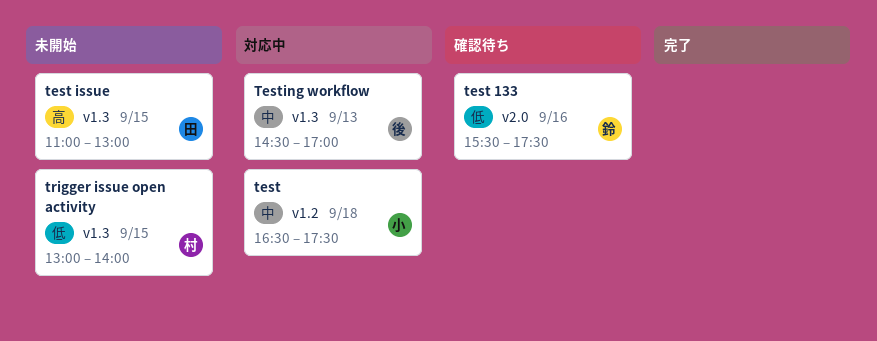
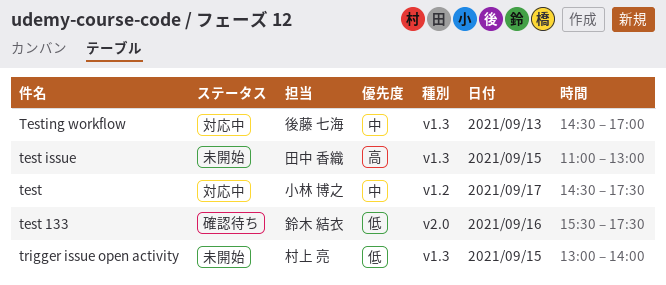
test, day: Sep 18 -> Sep 17
test, begins: 16:30 -> 14:30

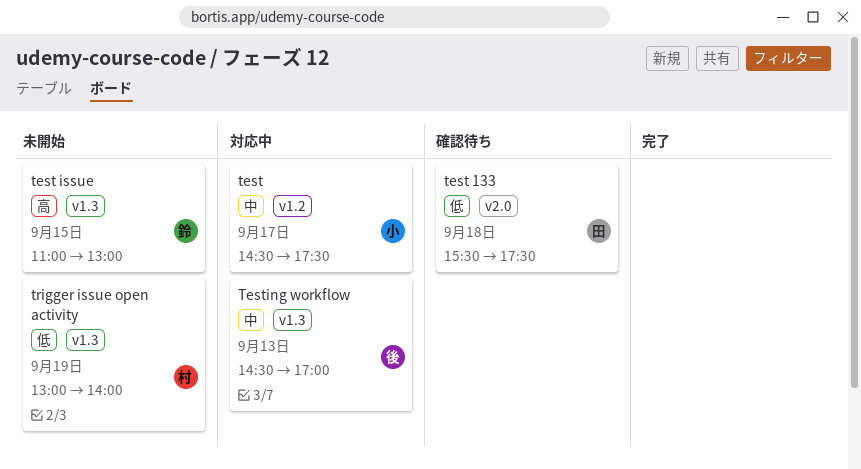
test 133, owner: 鈴木 結衣 -> 田中 香織
test 133, day: Sep 16 -> Sep 18
test issue, owner: 田中 香織 -> 鈴木 結衣
trigger issue open activity, day: Sep 15 -> Sep 19

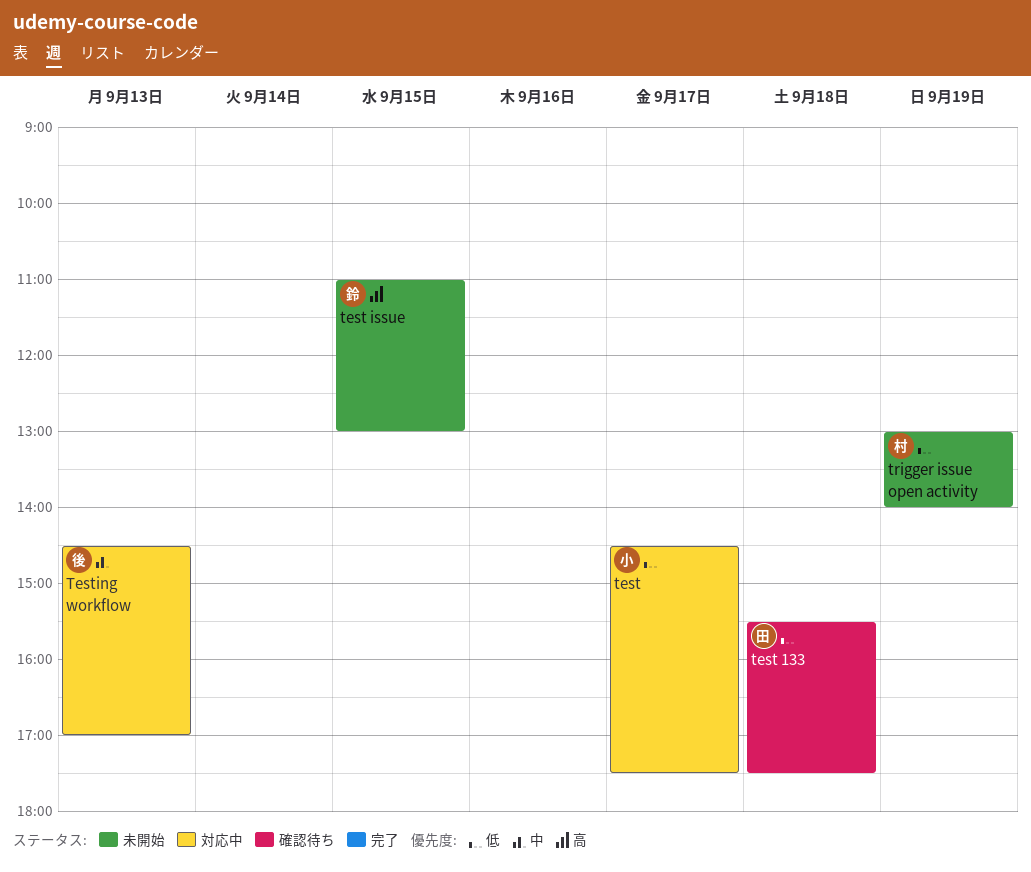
test, priority: 中 -> 低

